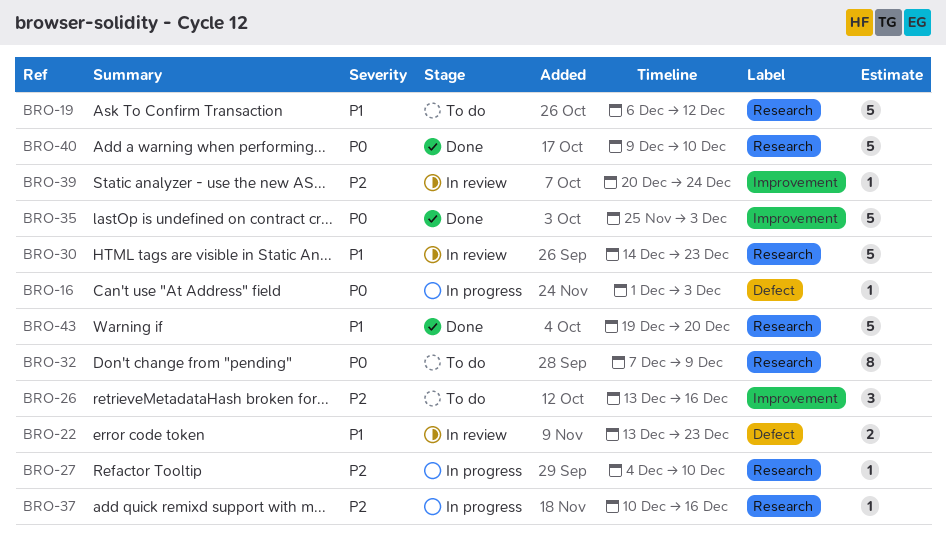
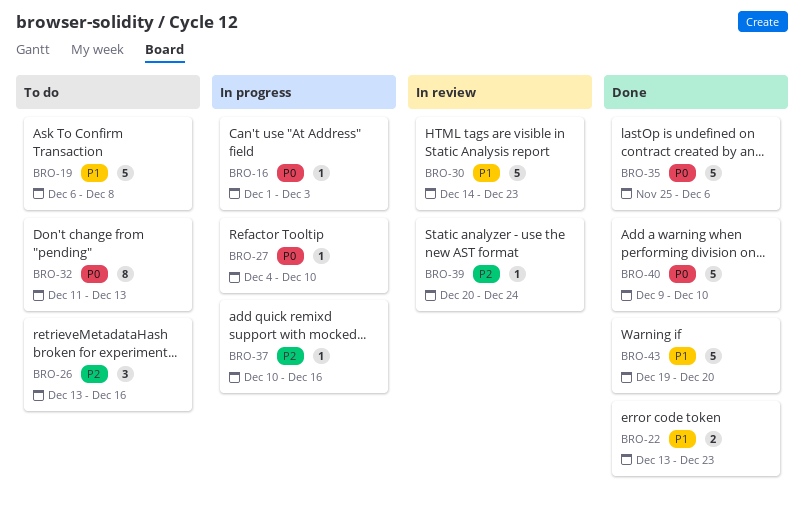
BRO-19, due: Dec 12 -> Dec 8
BRO-22, status: In review -> Done
BRO-27, priority: P2 -> P0
BRO-32, start: Dec 7 -> Dec 11
BRO-32, due: Dec 9 -> Dec 13
BRO-35, due: Dec 3 -> Dec 6

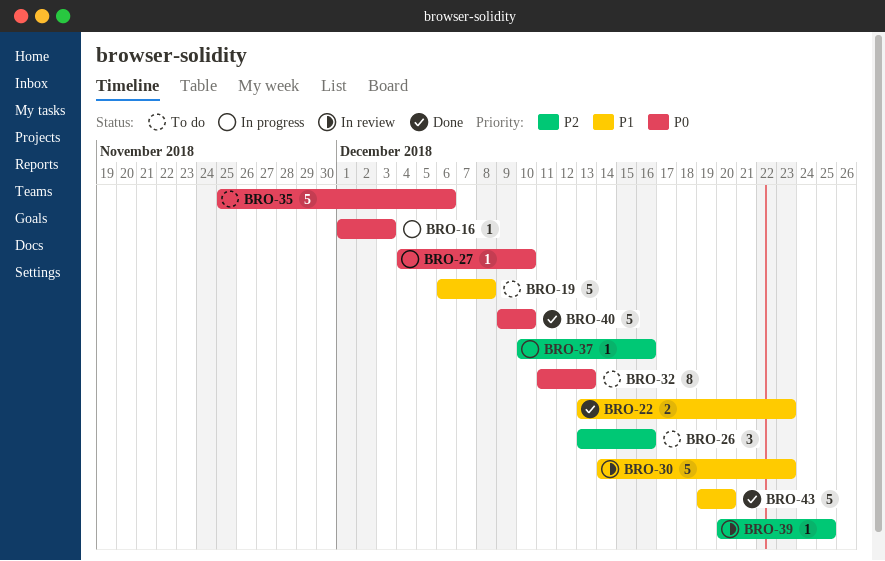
BRO-35, status: Done -> To do
BRO-39, due: Dec 24 -> Dec 25

